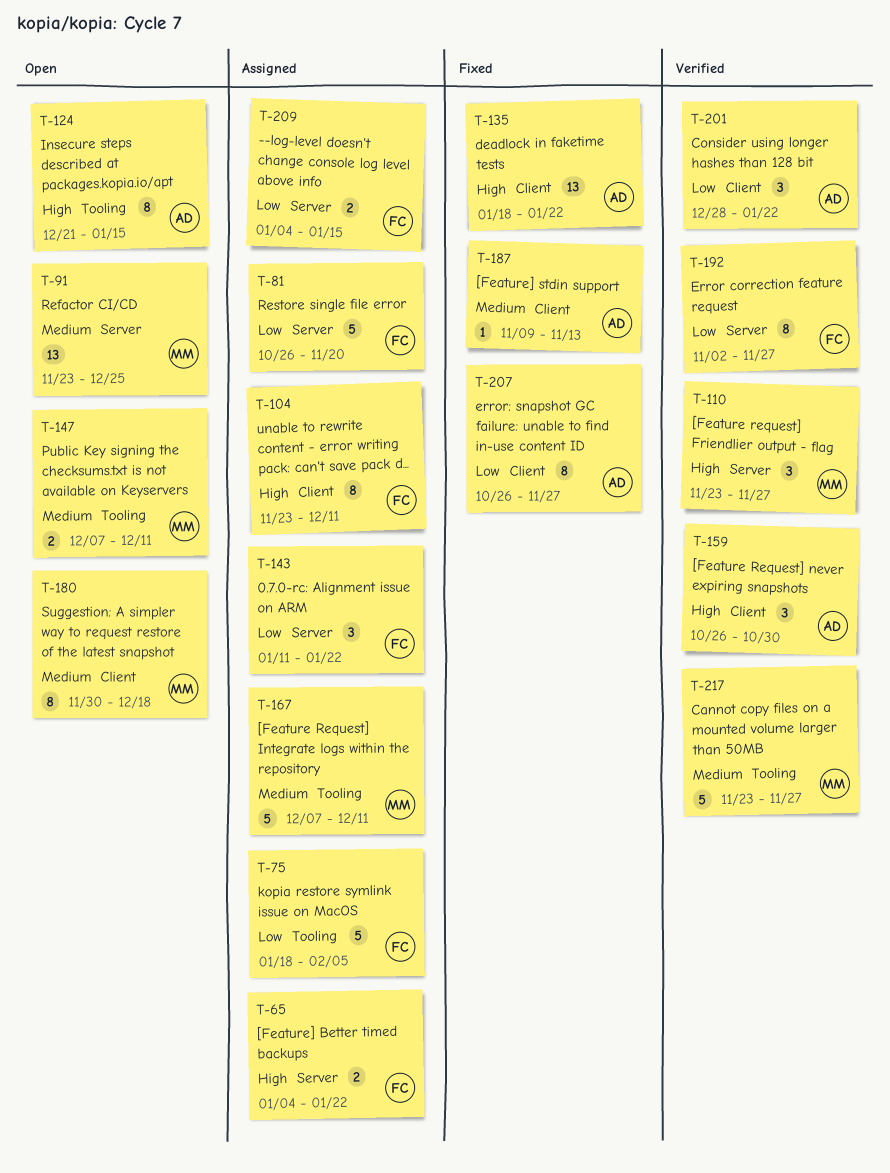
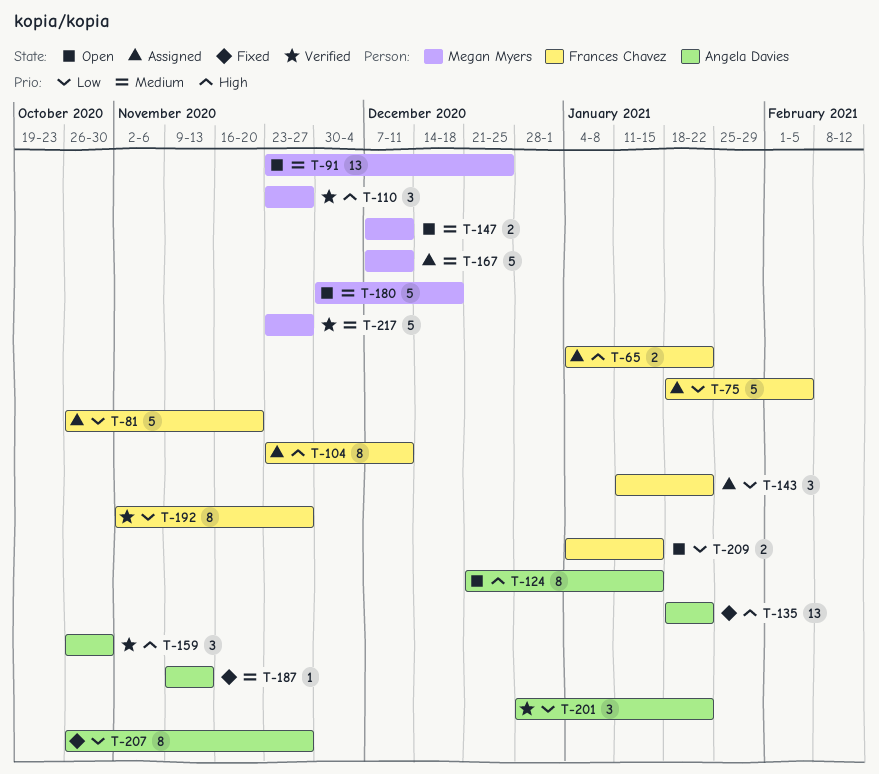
T-180, estimate: 8 -> 5
T-209, status: Assigned -> Open

